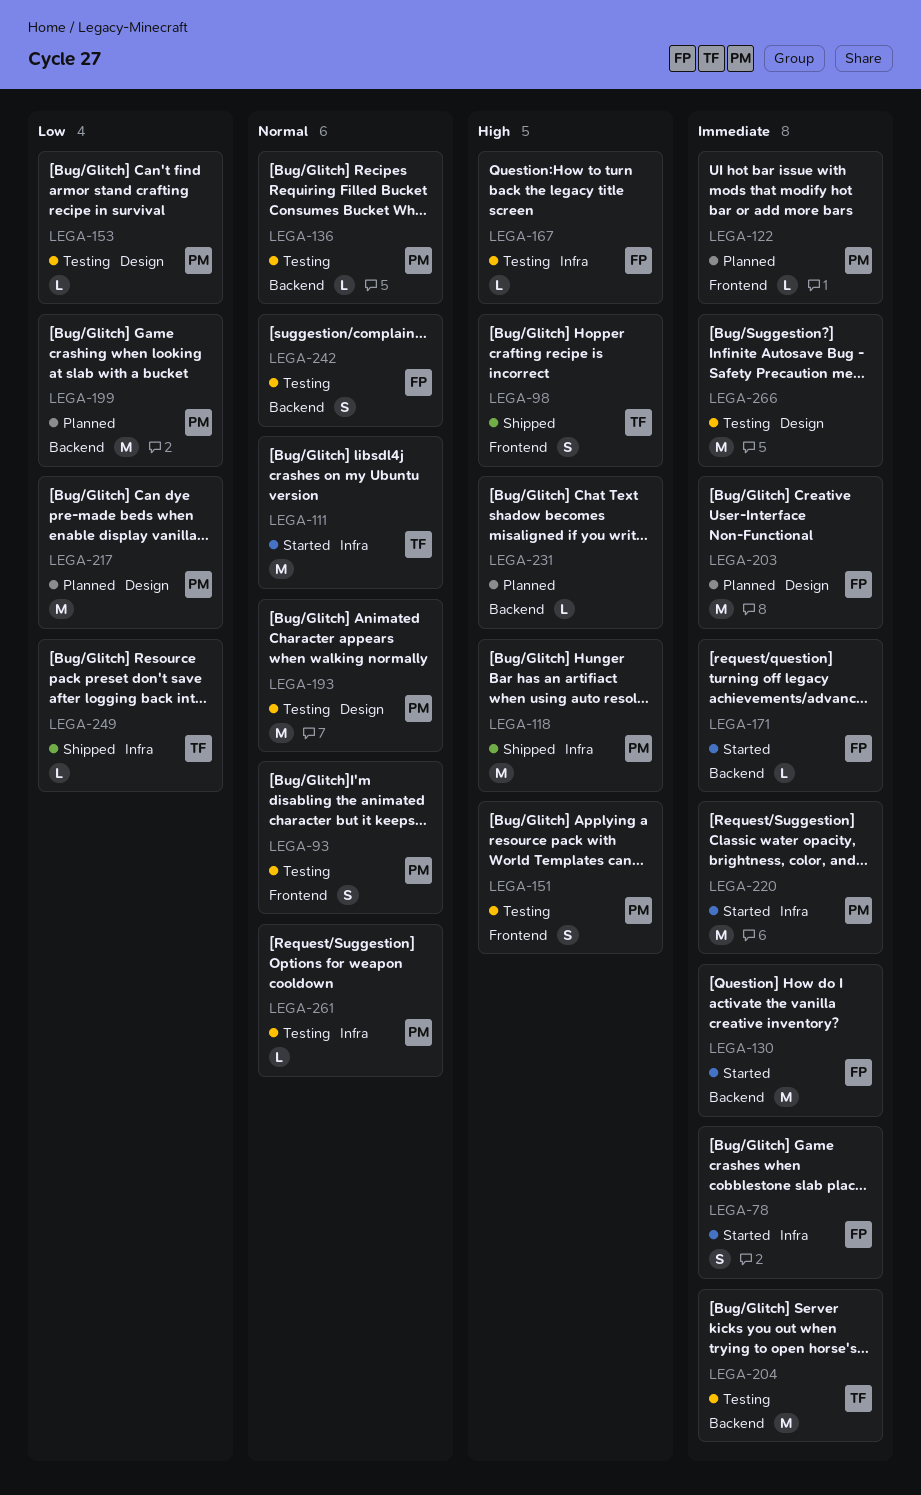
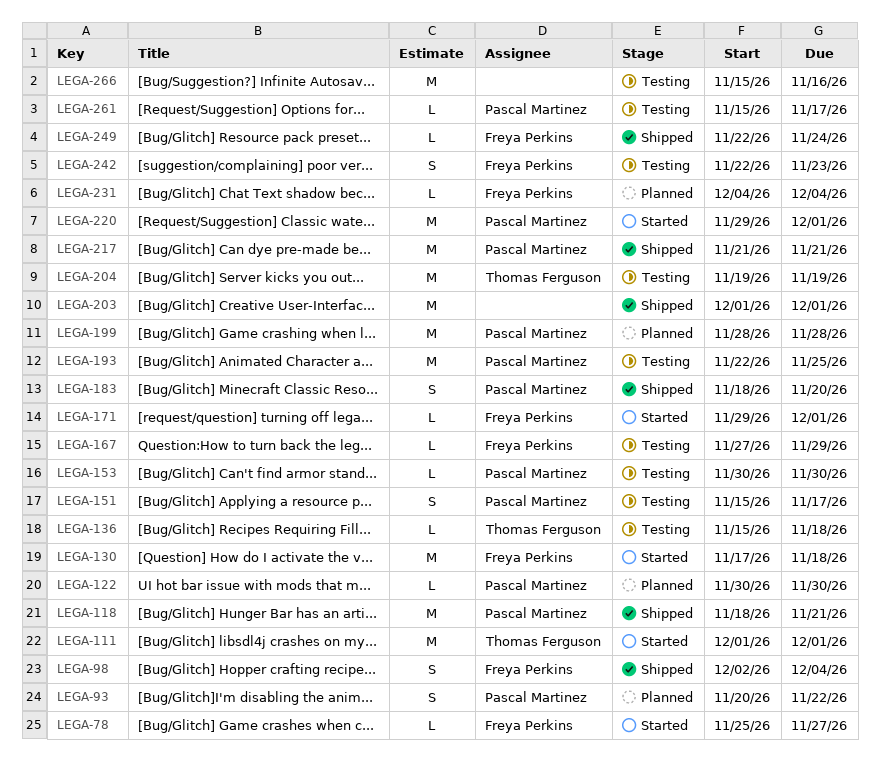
LEGA-78, estimate: S -> L
LEGA-93, status: Testing -> Planned
LEGA-98, owner: Thomas Ferguson -> Freya Perkins
LEGA-136, owner: Pascal Martinez -> Thomas Ferguson
LEGA-183: none -> present
LEGA-203, status: Planned -> Shipped
LEGA-203, owner: Freya Perkins -> none
LEGA-217, status: Planned -> Shipped
LEGA-231, owner: none -> Freya Perkins
LEGA-249, owner: Thomas Ferguson -> Freya Perkins

